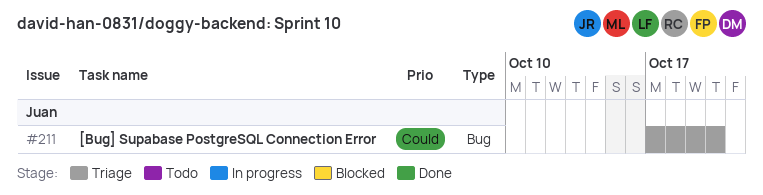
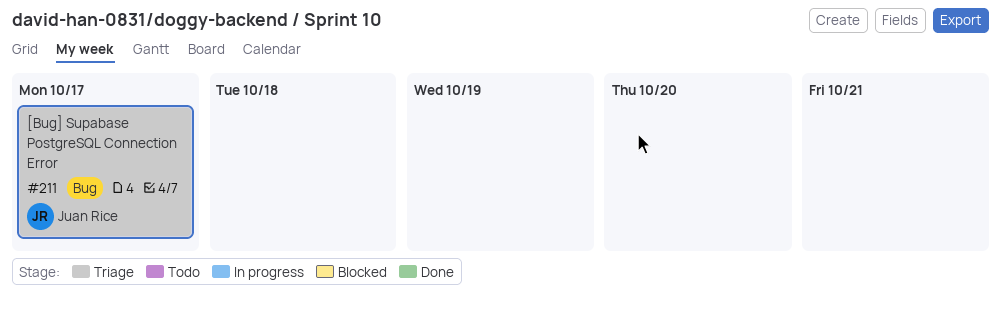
#211, due: Oct 20 -> Oct 17

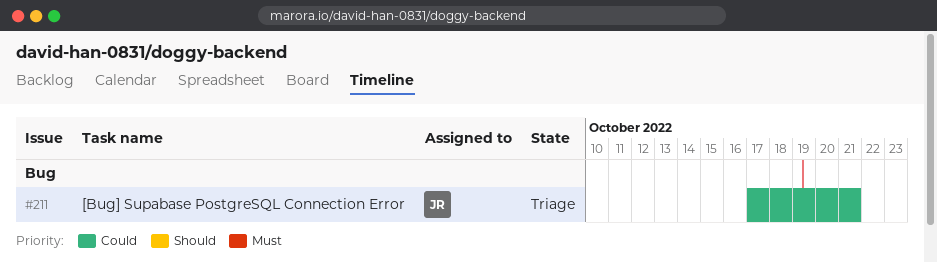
#211, due: Oct 17 -> Oct 21

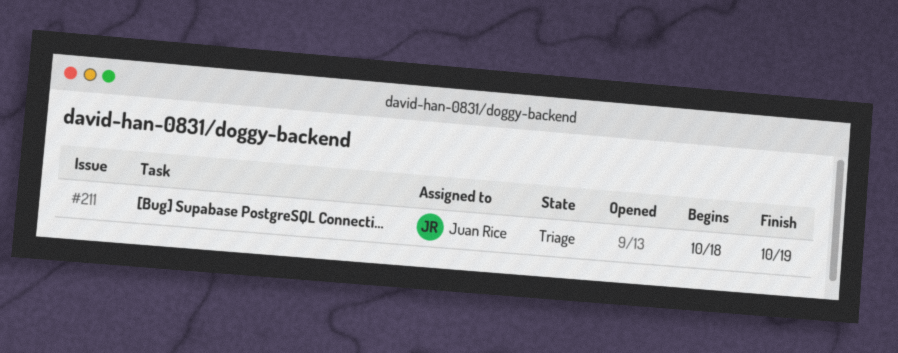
#211, start: Oct 17 -> Oct 18
#211, due: Oct 21 -> Oct 19

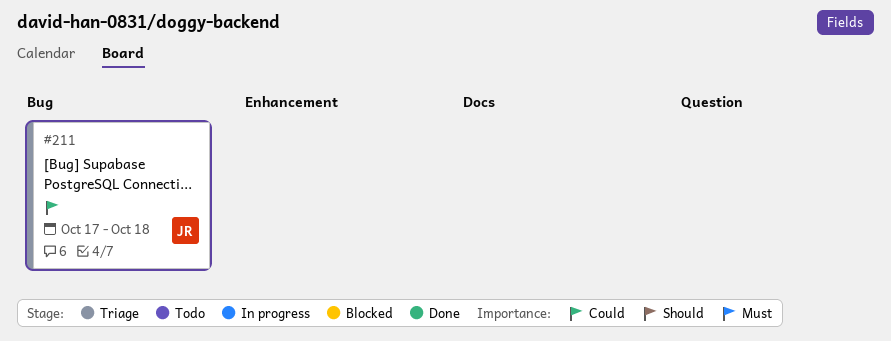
#211, start: Oct 18 -> Oct 17
#211, due: Oct 19 -> Oct 18

